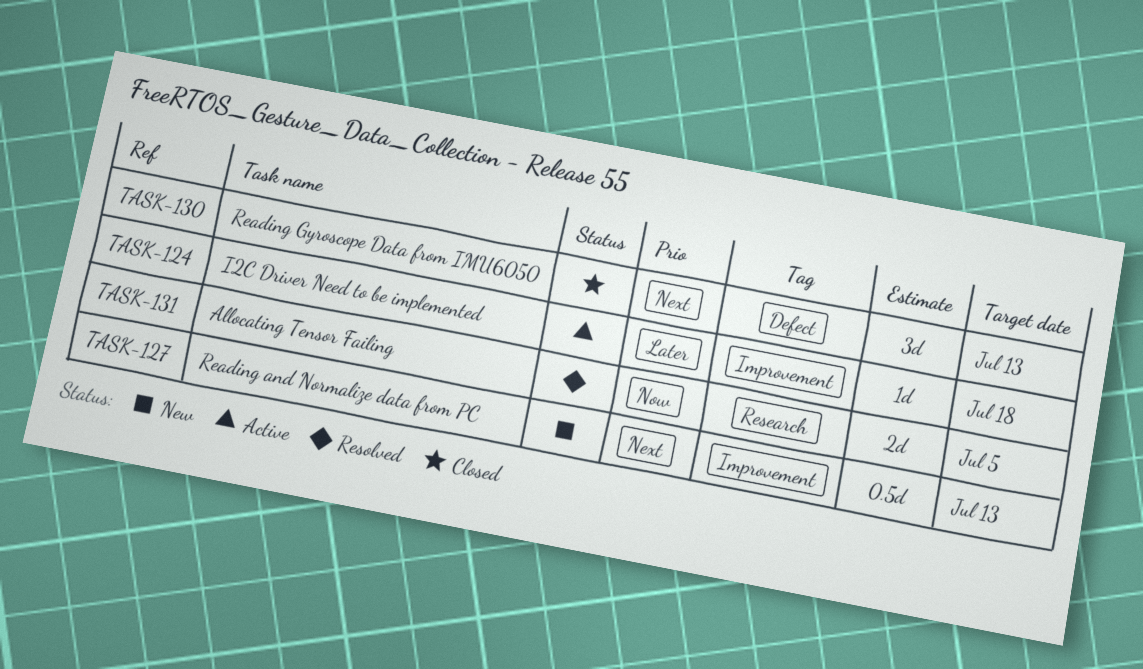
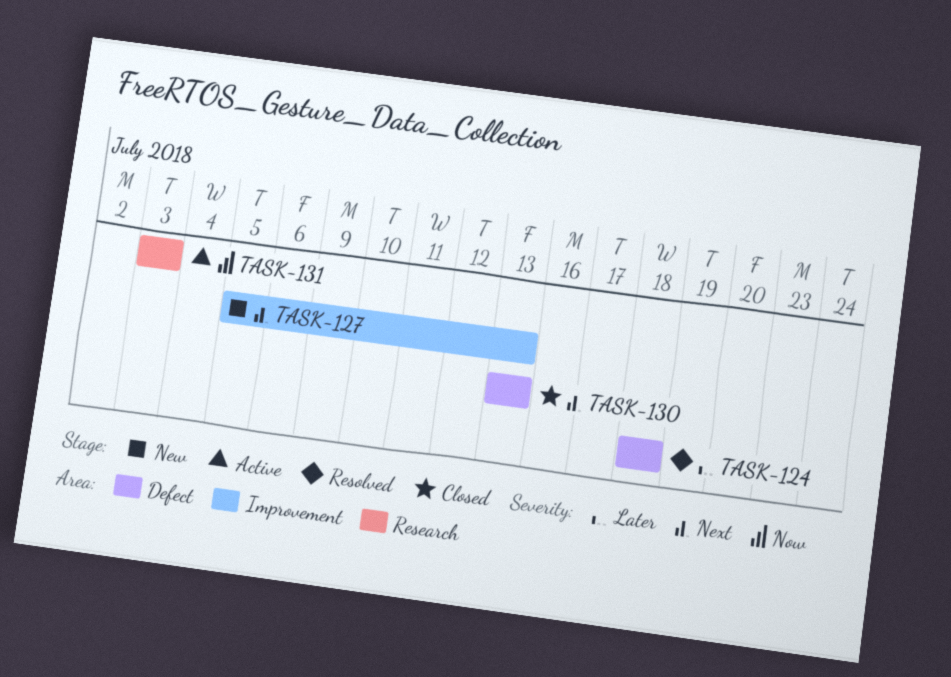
TASK-124, status: Active -> Resolved
TASK-124, label: Improvement -> Defect
TASK-131, status: Resolved -> Active
TASK-131, due: Jul 5 -> Jul 3

